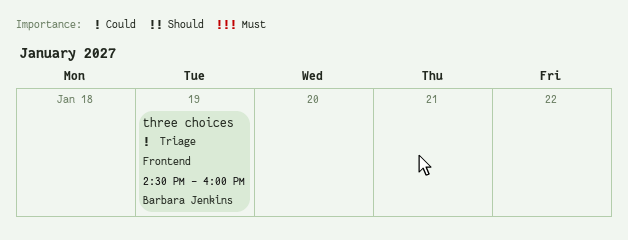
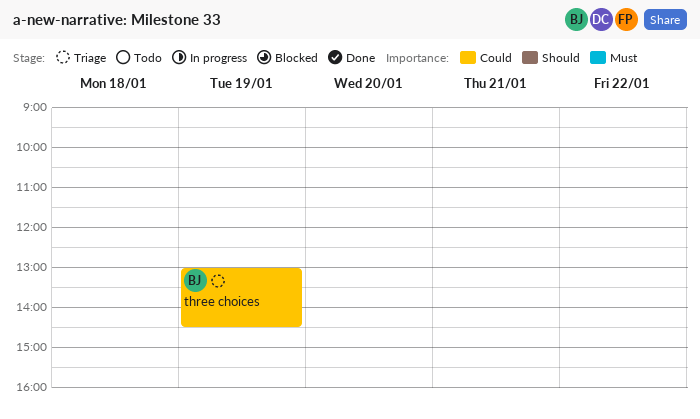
three choices, begins: 14:30 -> 13:00
three choices, ends: 16:00 -> 14:30

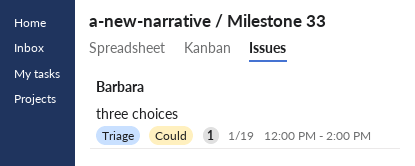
three choices, begins: 13:00 -> 12:00
three choices, ends: 14:30 -> 14:00

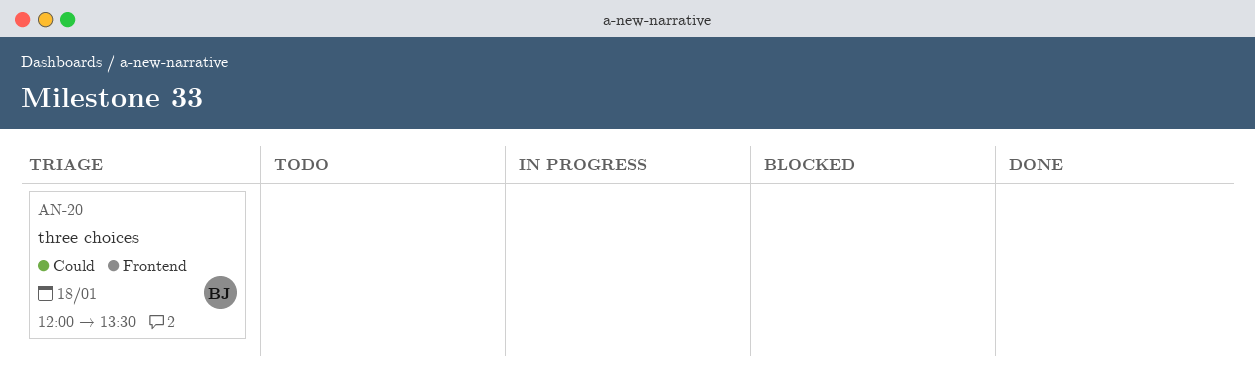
three choices, day: Jan 19 -> Jan 18
three choices, ends: 14:00 -> 13:30

